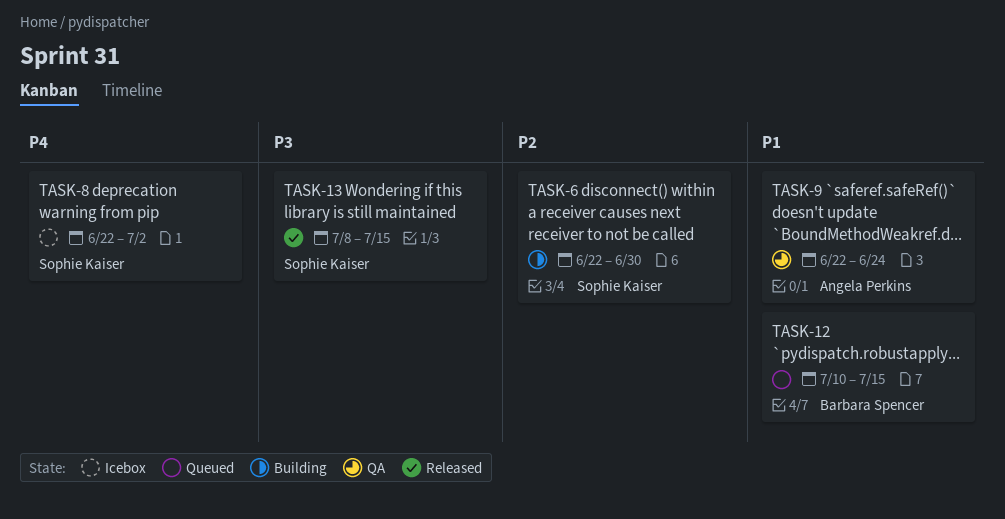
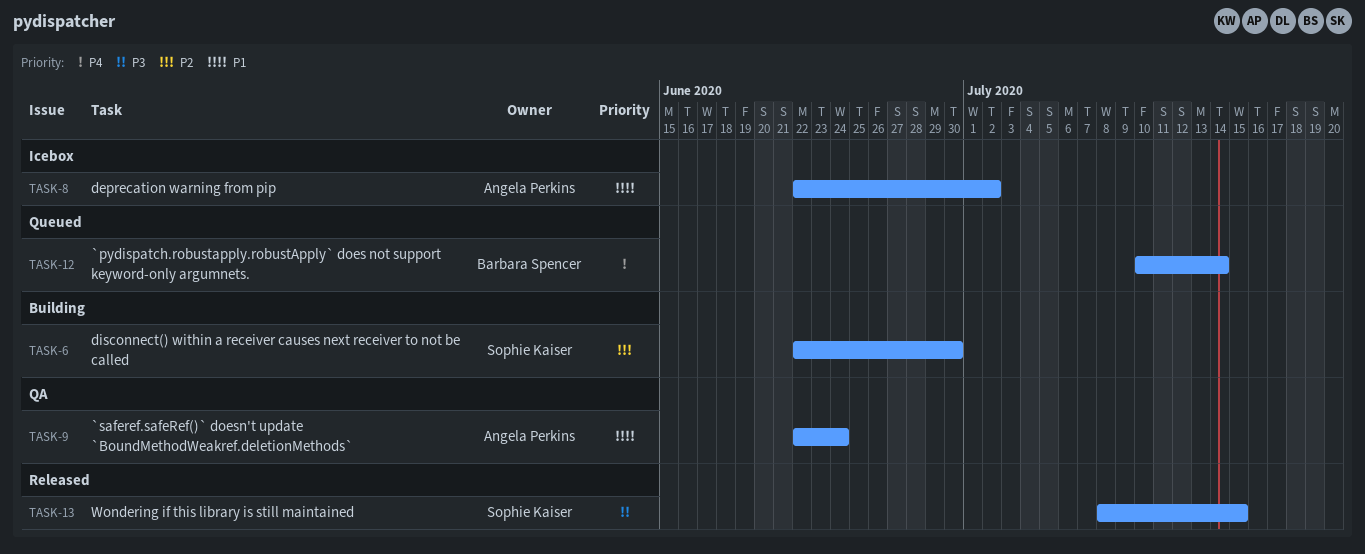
TASK-8, owner: Sophie Kaiser -> Angela Perkins
TASK-8, priority: P4 -> P1
TASK-12, priority: P1 -> P4
TASK-12, due: Jul 15 -> Jul 14

